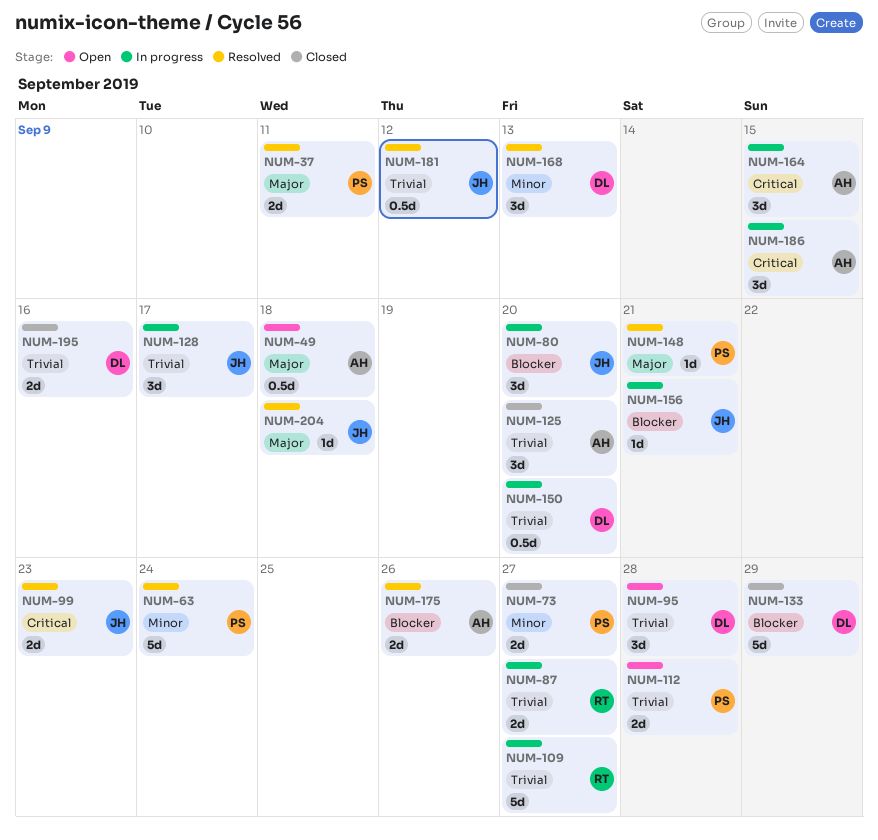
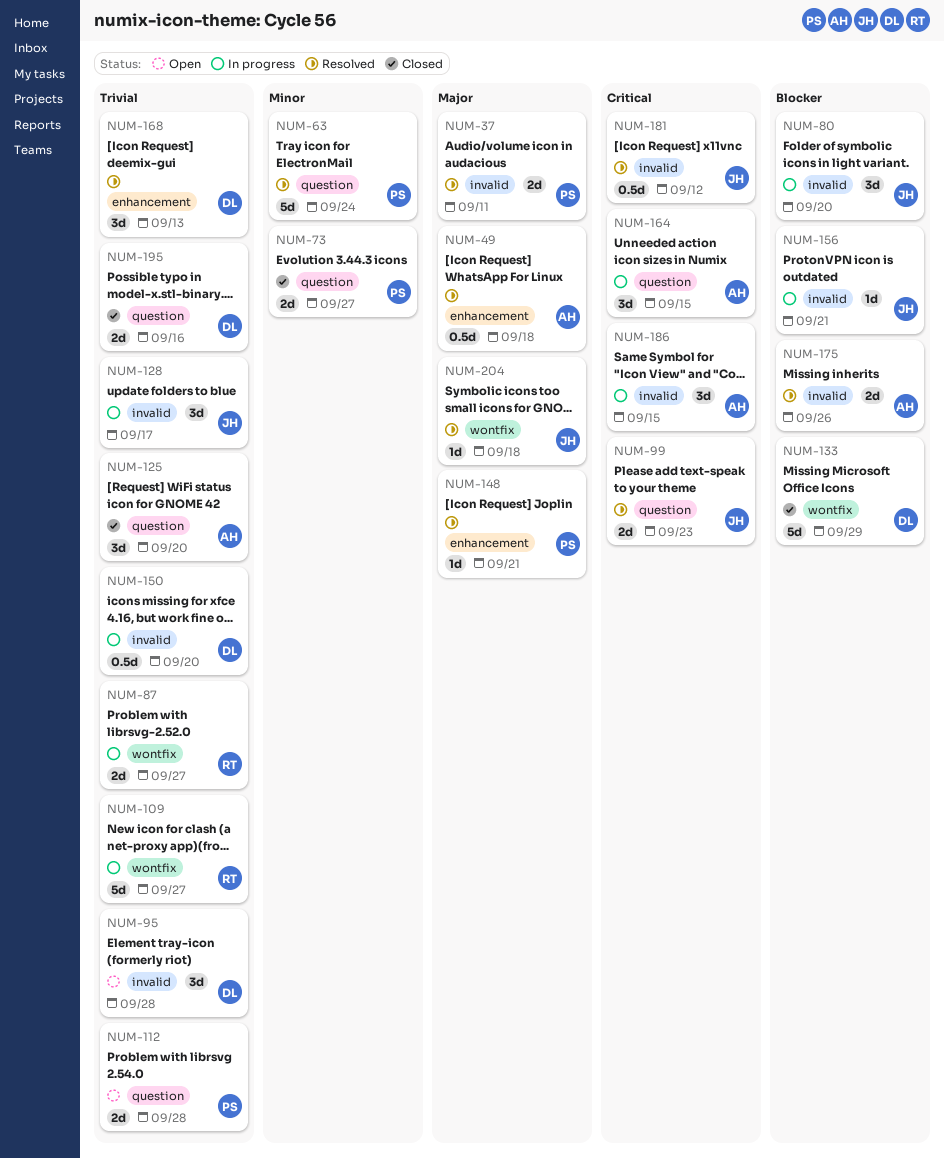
NUM-49, status: Open -> Resolved
NUM-168, priority: Minor -> Trivial
NUM-181, priority: Trivial -> Critical

